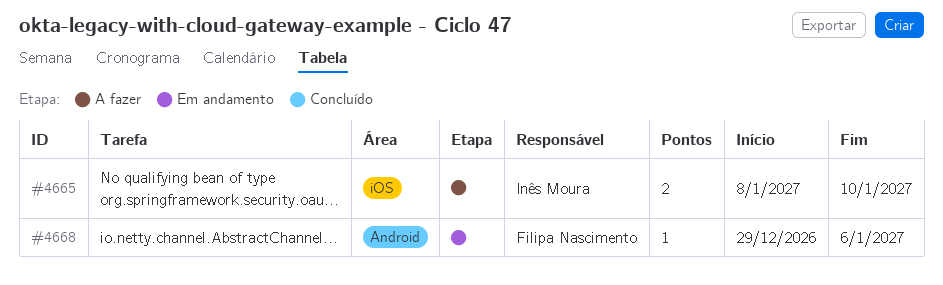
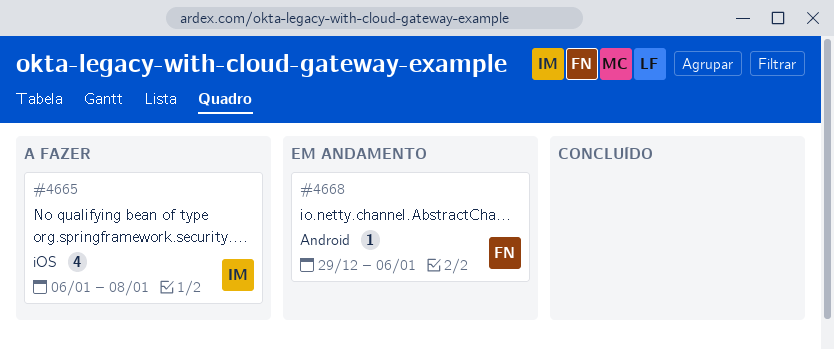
#4665, estimate: 2 -> 4
#4665, start: Jan 8 -> Jan 6
#4665, due: Jan 10 -> Jan 8

